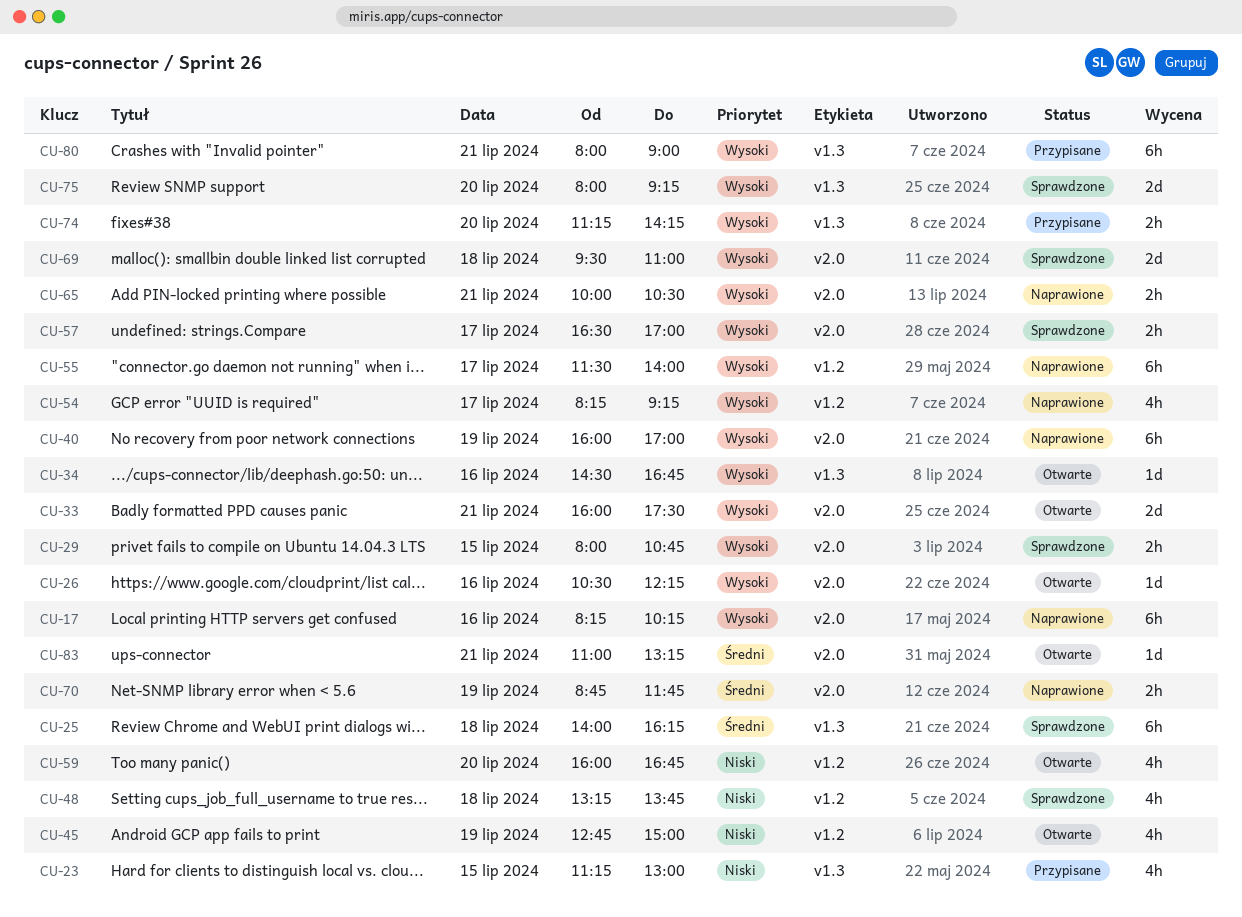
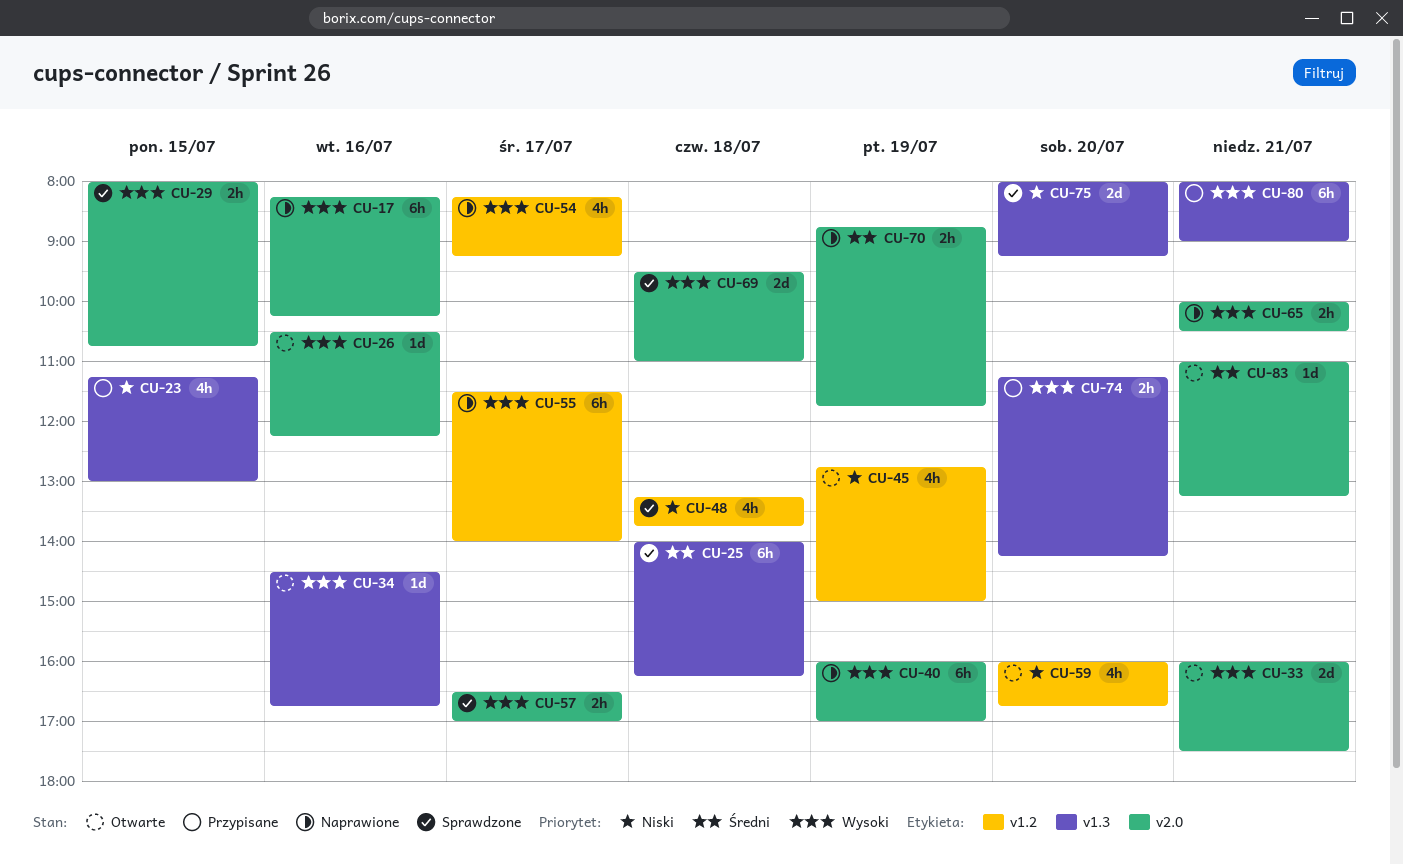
CU-75, priority: Wysoki -> Niski

